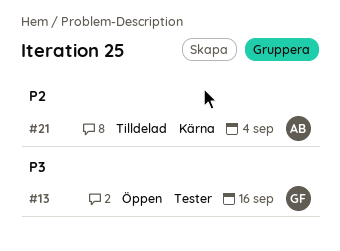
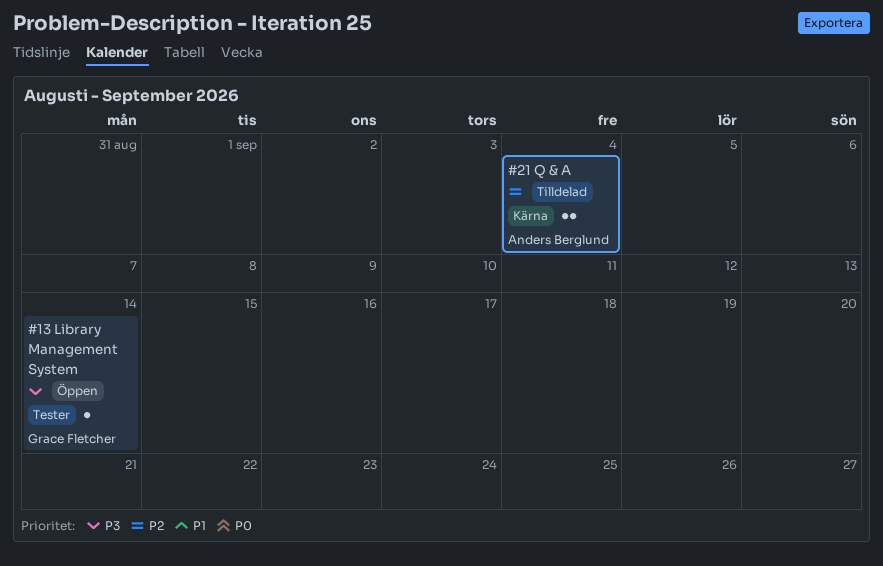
#13, due: Sep 16 -> Sep 14

